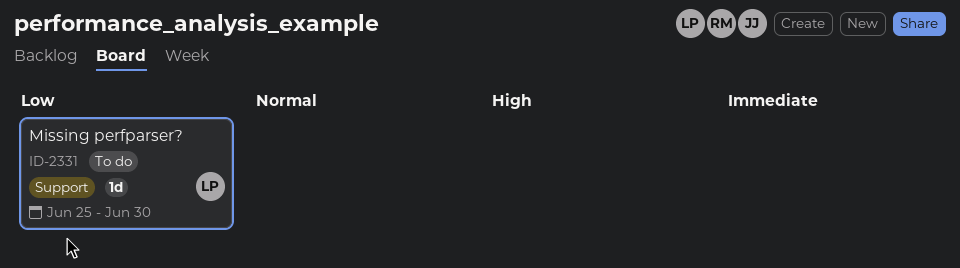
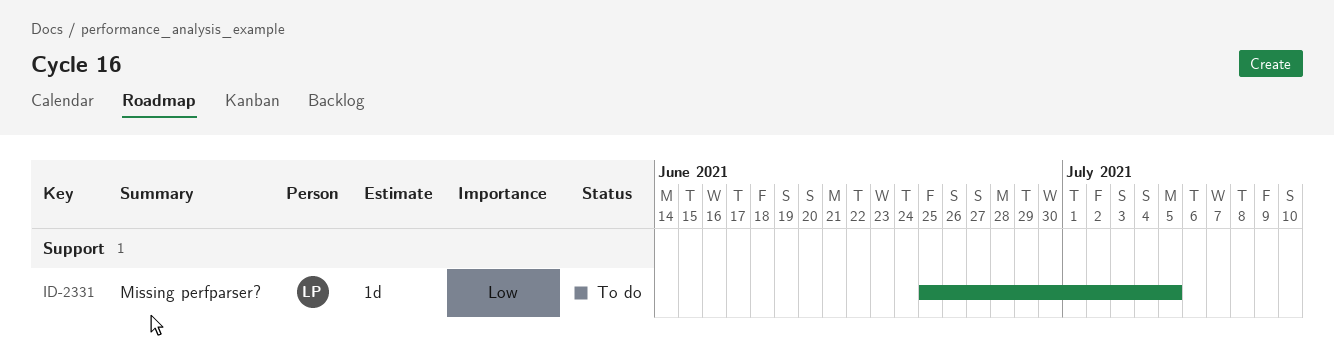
ID-2331, due: Jun 30 -> Jul 5

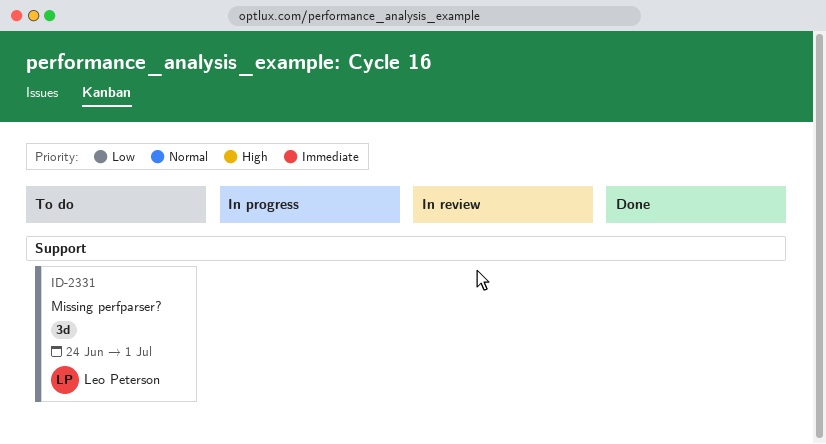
ID-2331, estimate: 1d -> 3d
ID-2331, start: Jun 25 -> Jun 24
ID-2331, due: Jul 5 -> Jul 1

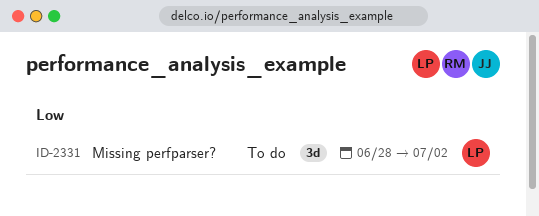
ID-2331, start: Jun 24 -> Jun 28
ID-2331, due: Jul 1 -> Jul 2

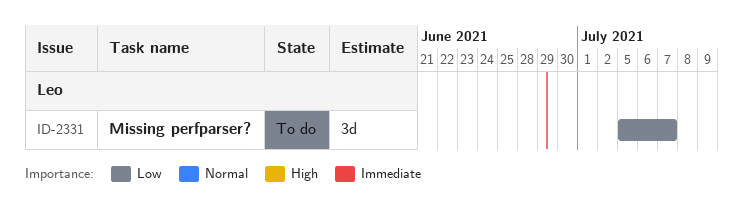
ID-2331, start: Jun 28 -> Jul 5
ID-2331, due: Jul 2 -> Jul 7

